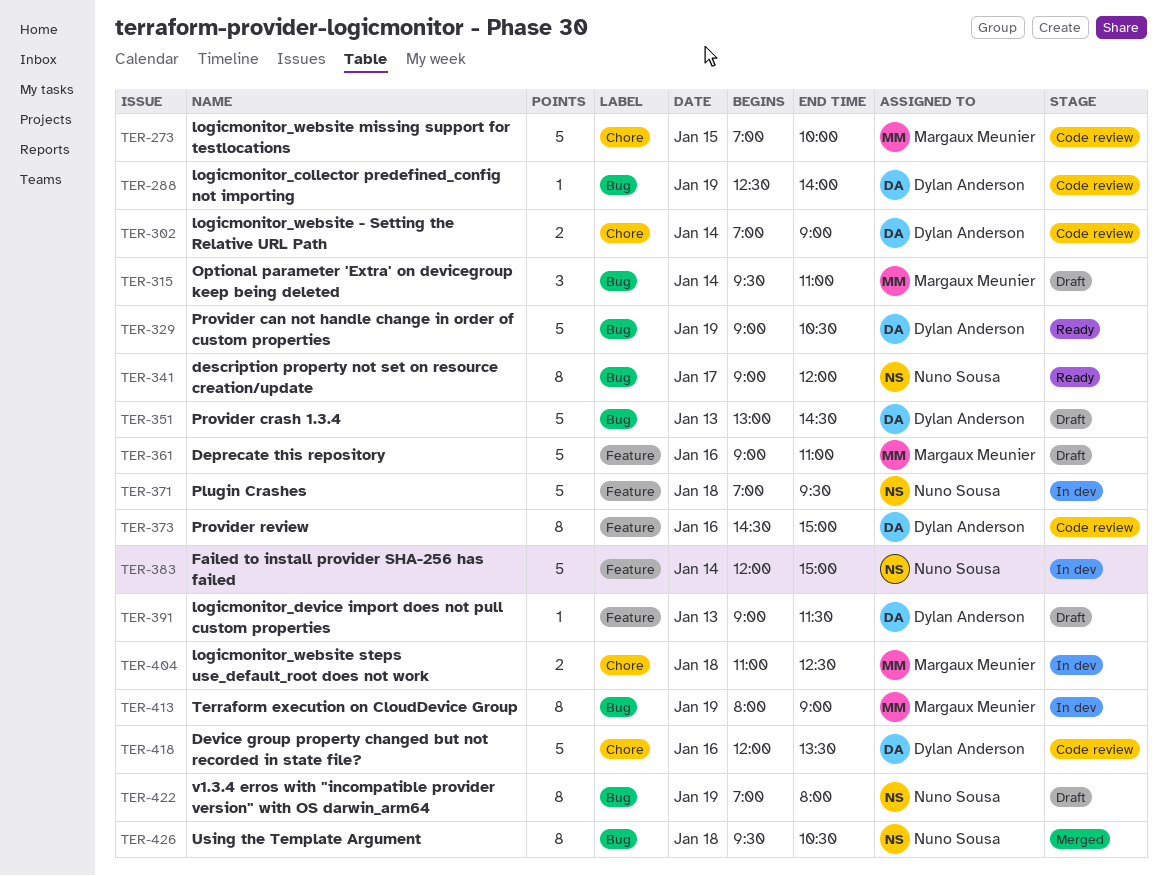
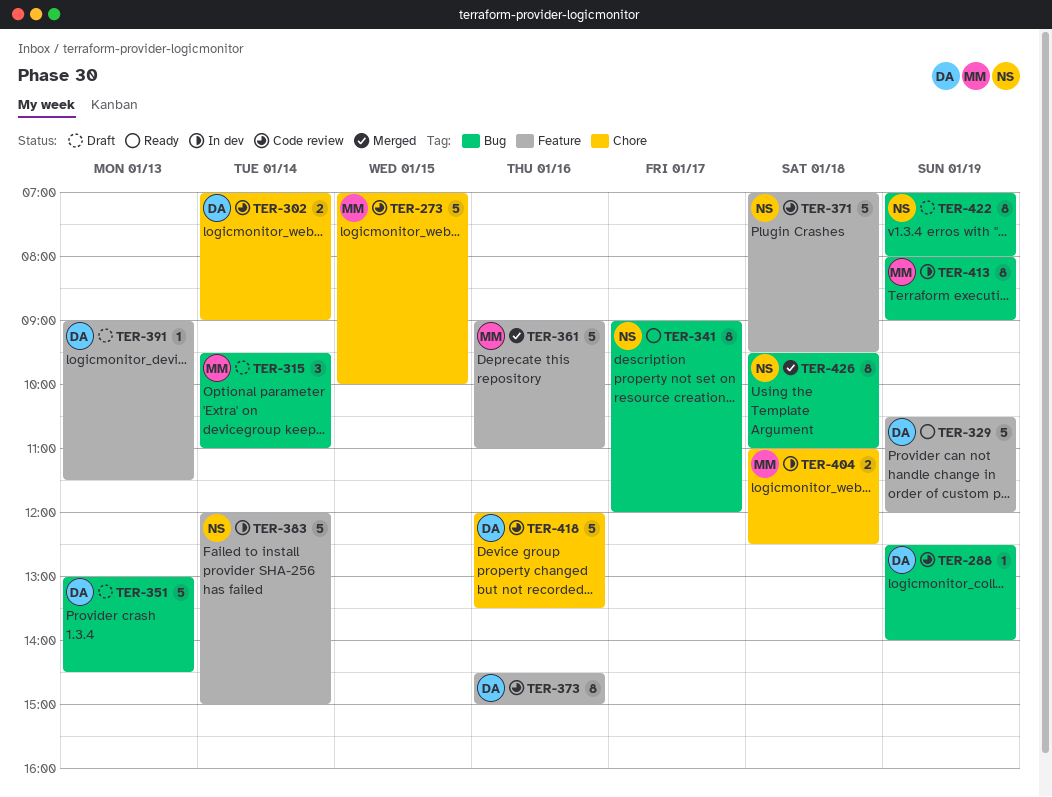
TER-329, label: Bug -> Feature
TER-329, begins: 09:00 -> 10:30
TER-329, ends: 10:30 -> 12:00
TER-361, status: Draft -> Merged
TER-371, status: In dev -> Code review
TER-426, ends: 10:30 -> 11:00

